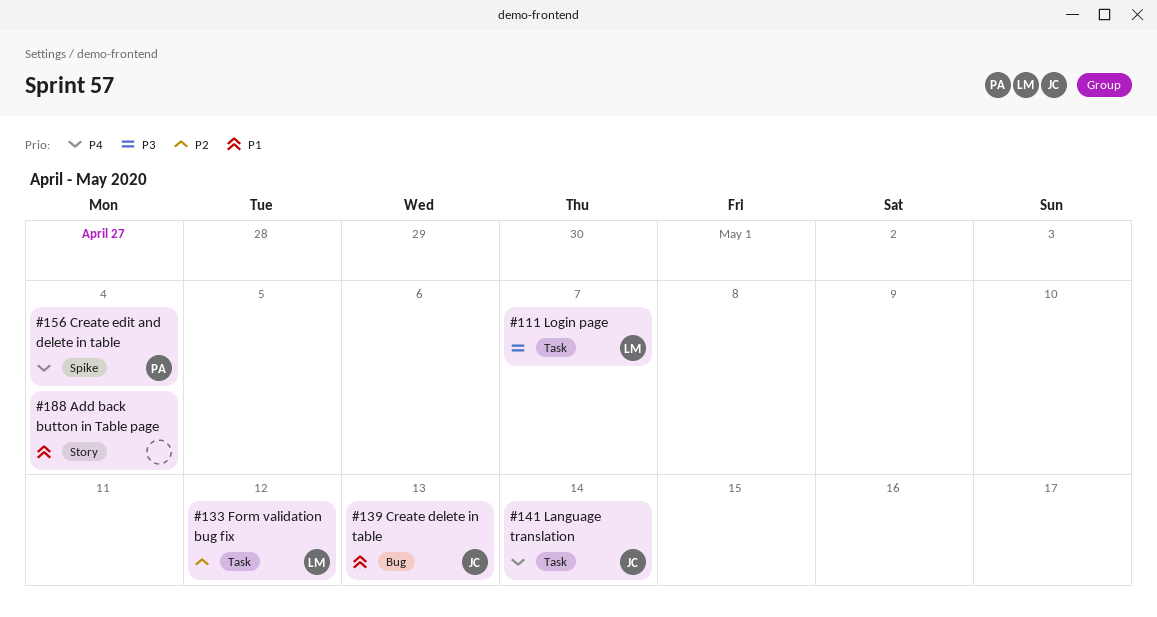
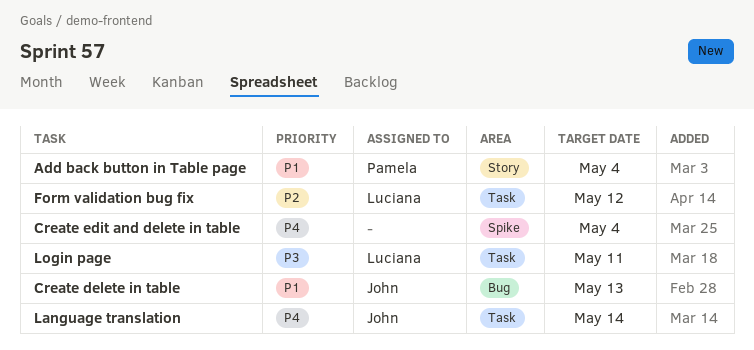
Add back button in Table page, owner: none -> Pamela
Create edit and delete in table, owner: Pamela -> none
Login page, due: May 7 -> May 11

